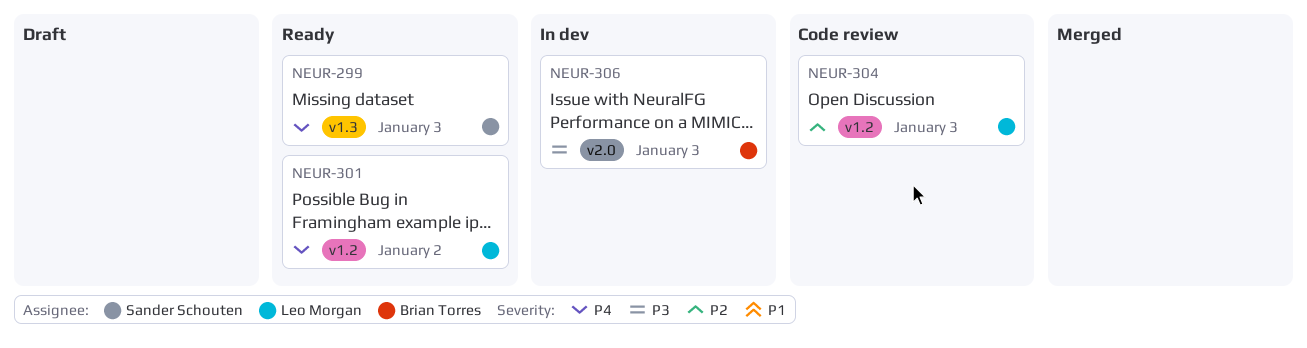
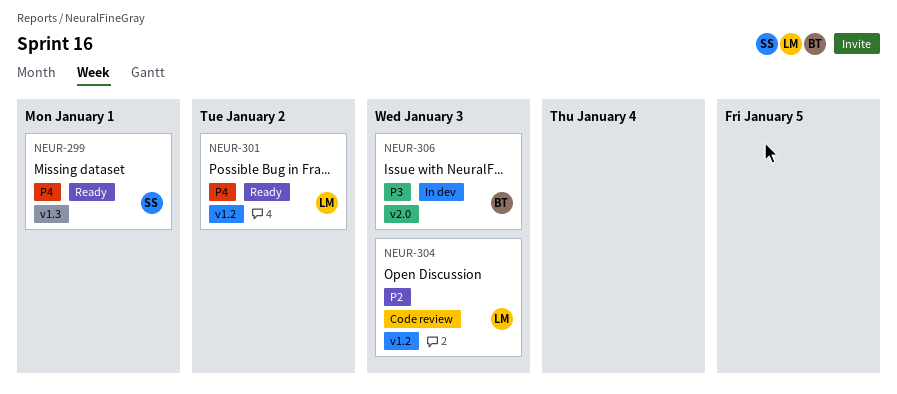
NEUR-299, due: Jan 3 -> Jan 1

